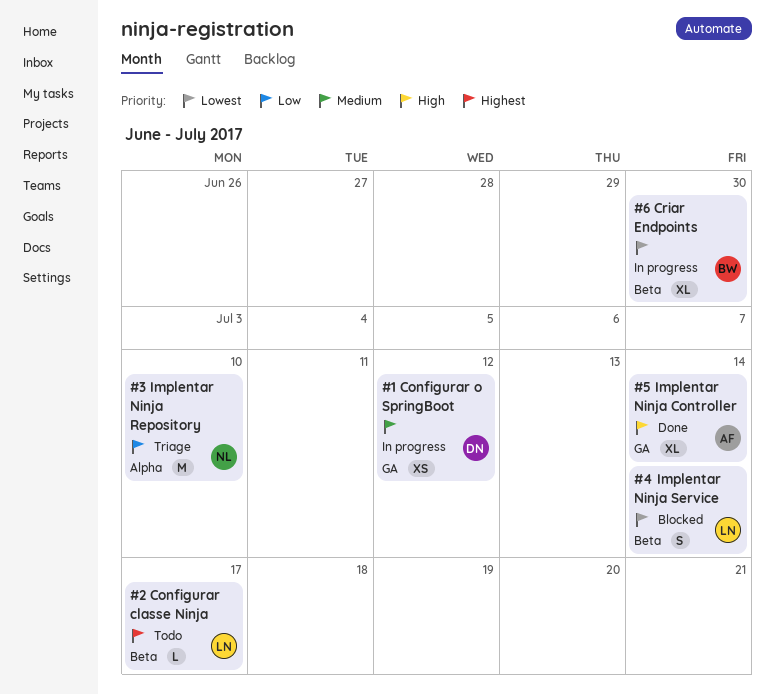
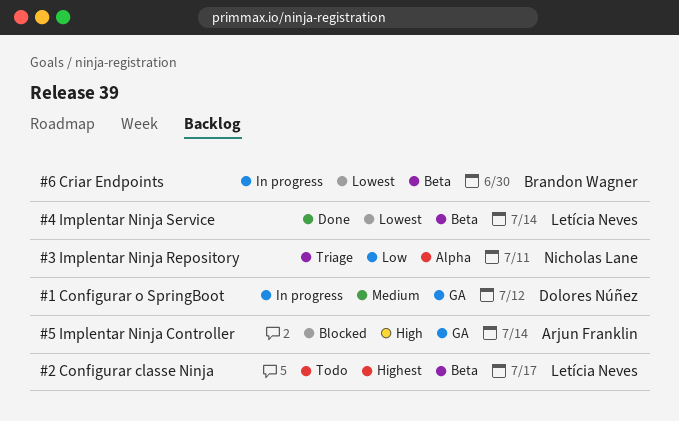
#3 Implentar Ninja Repository, due: Jul 10 -> Jul 11
#4 Implentar Ninja Service, status: Blocked -> Done
#5 Implentar Ninja Controller, status: Done -> Blocked

